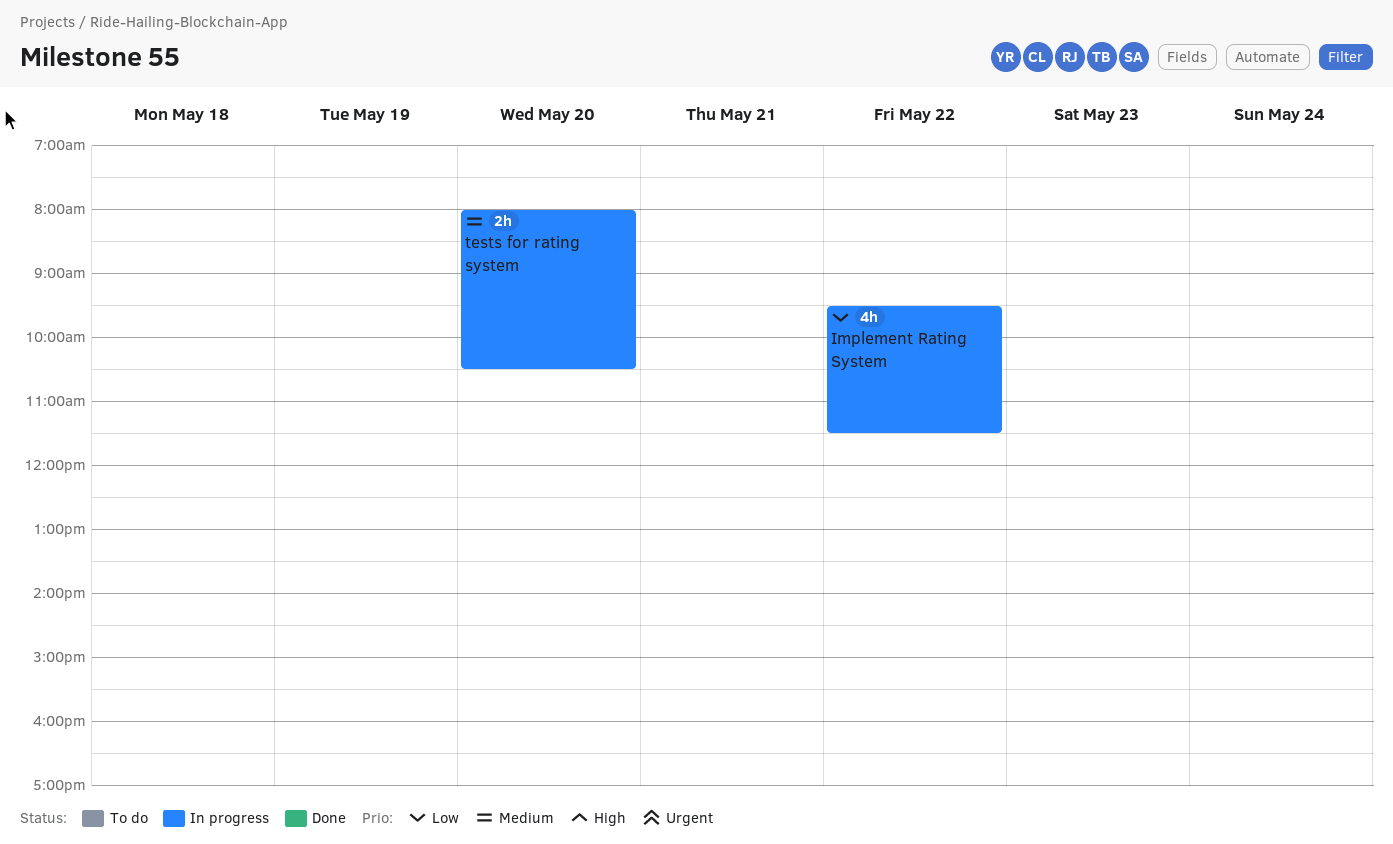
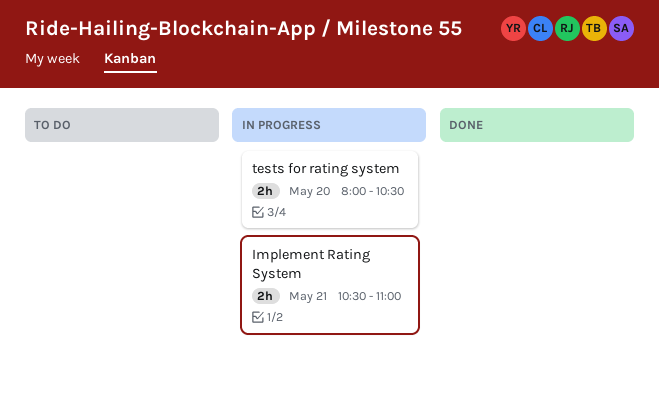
Implement Rating System, estimate: 4h -> 2h
Implement Rating System, day: May 22 -> May 21
Implement Rating System, begins: 09:30 -> 10:30
Implement Rating System, ends: 11:30 -> 11:00

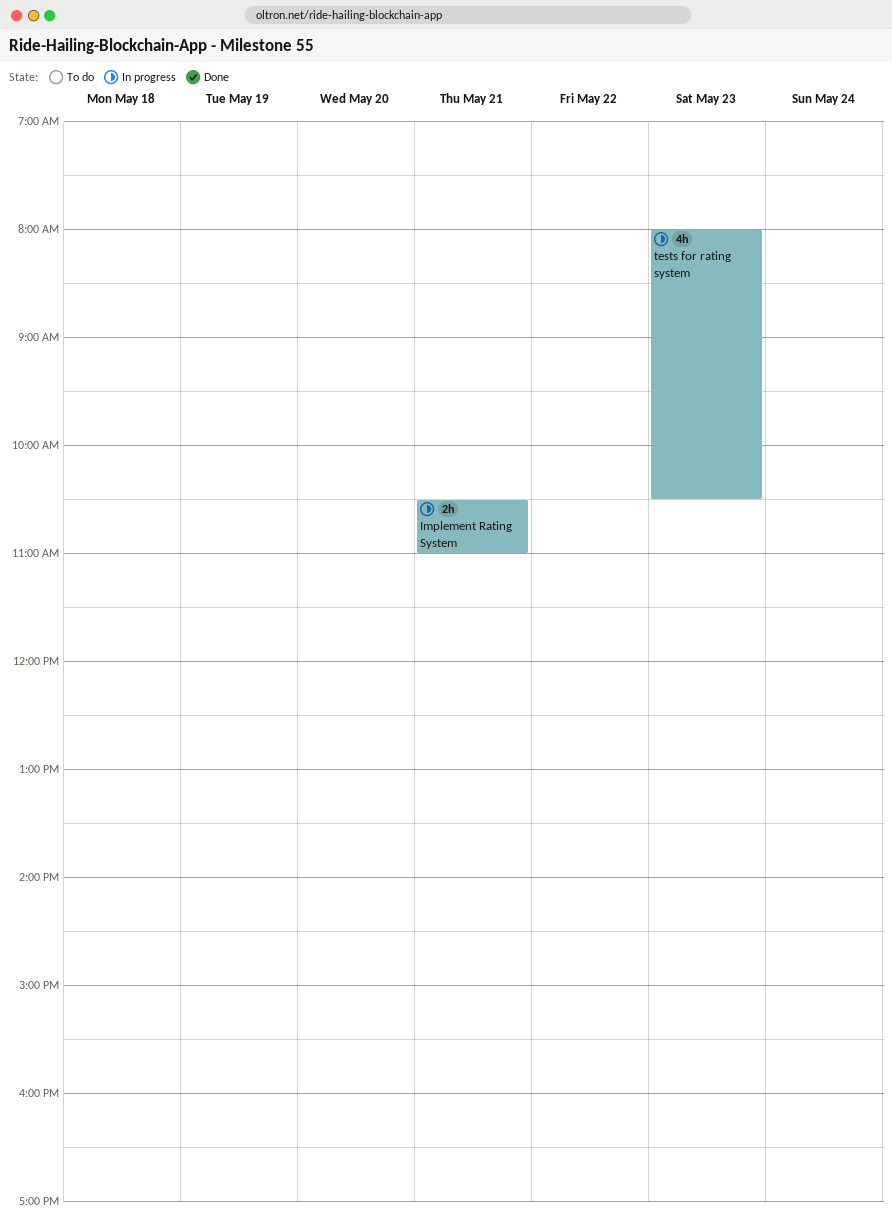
tests for rating system, estimate: 2h -> 4h
tests for rating system, day: May 20 -> May 23

